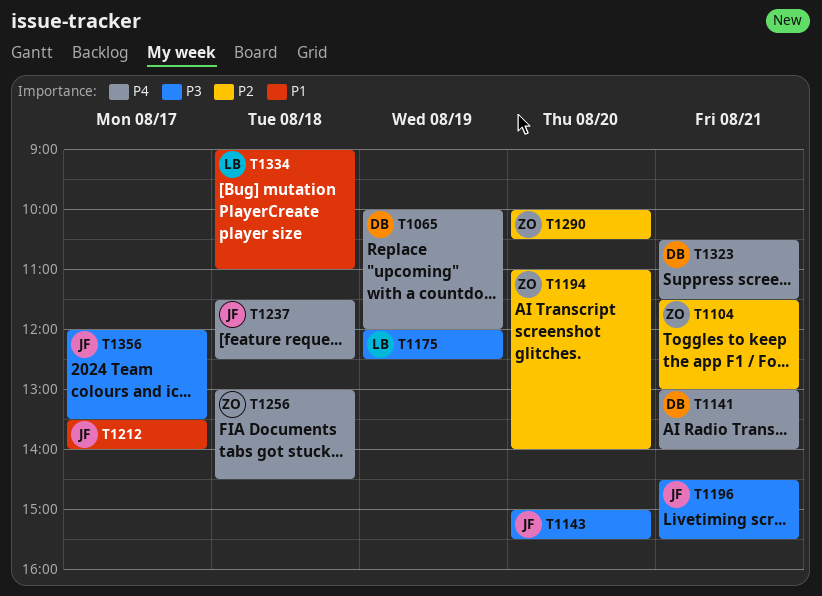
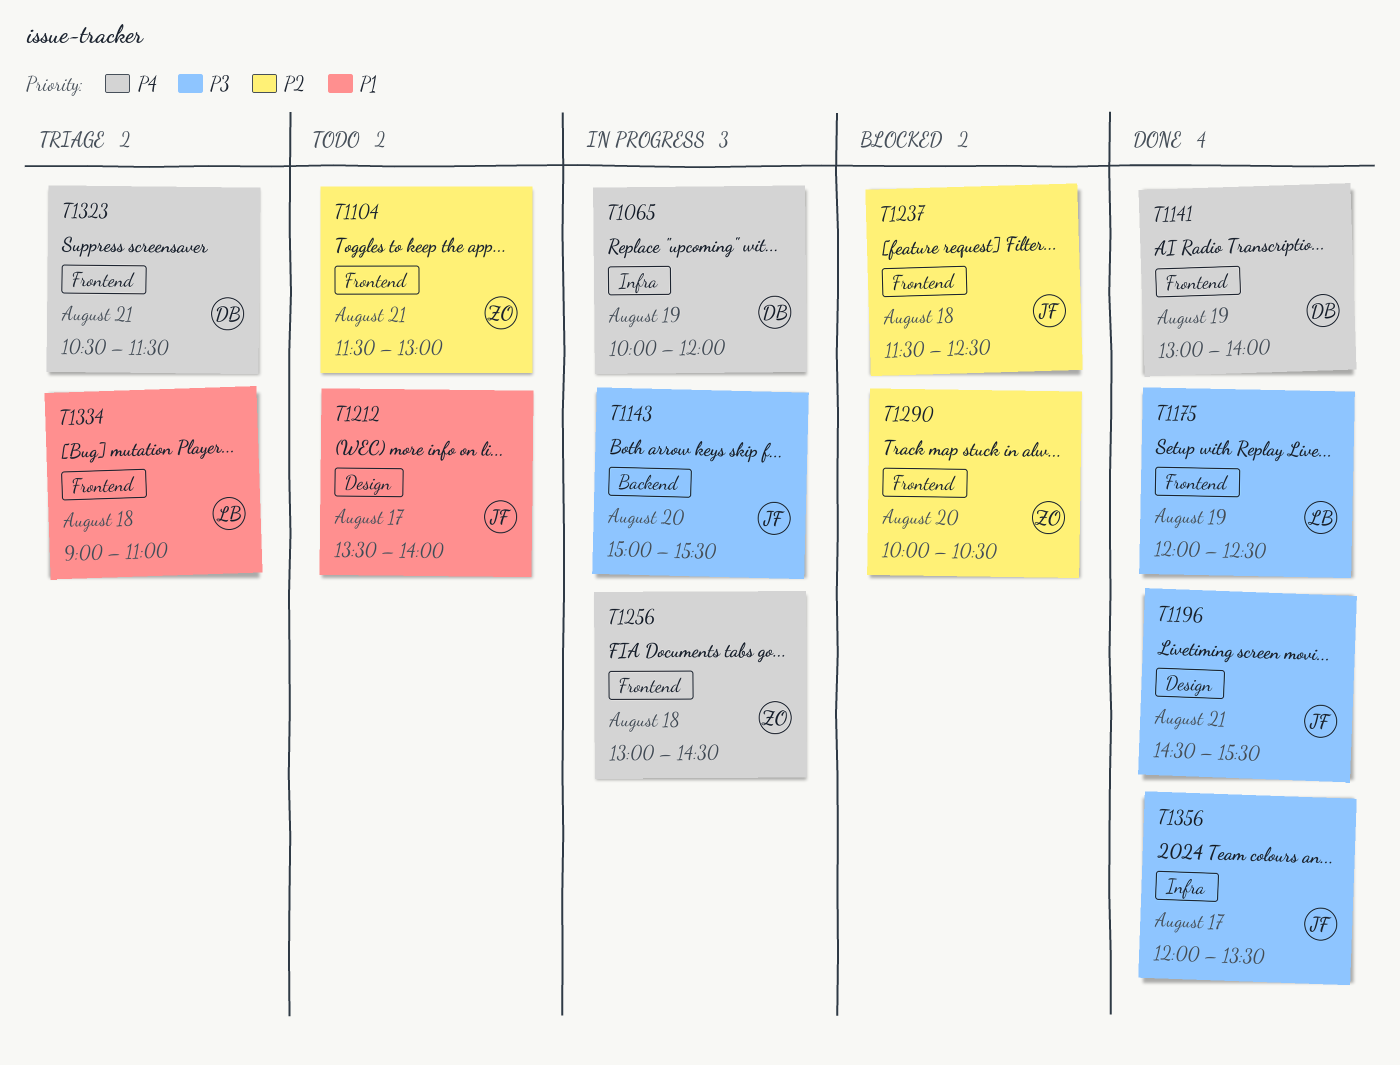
T1141, day: Aug 21 -> Aug 19
T1194: present -> none
T1237, priority: P4 -> P2

